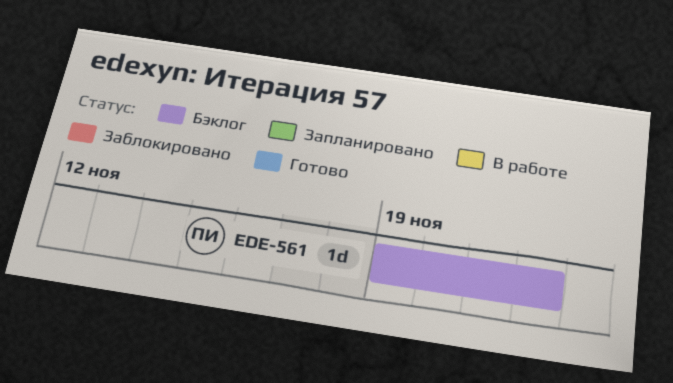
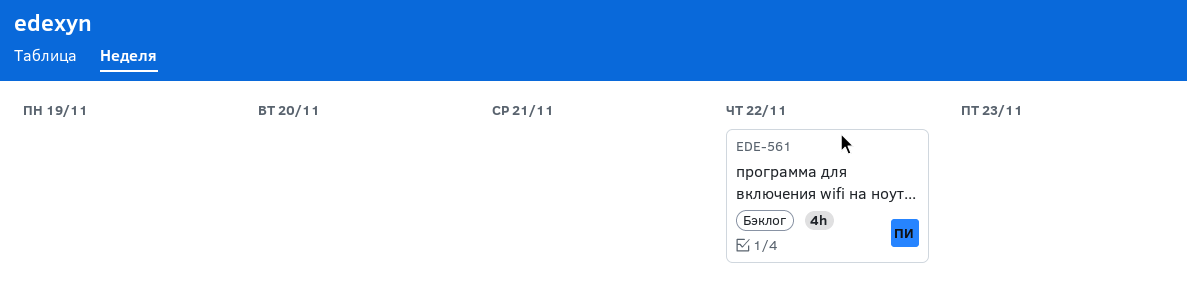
EDE-561, estimate: 1d -> 4h

